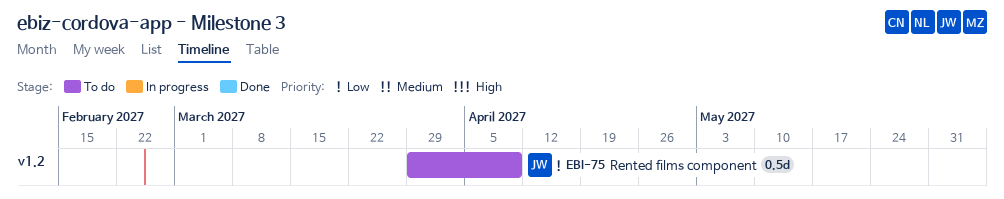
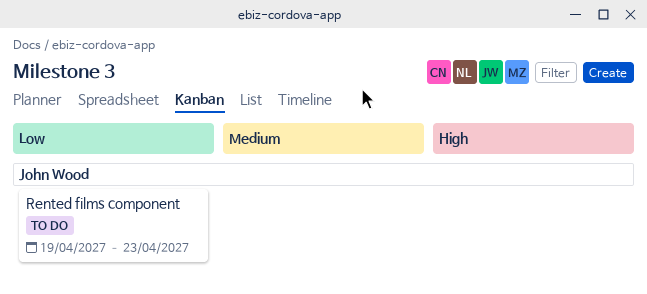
Rented films component, start: Mar 29 -> Apr 19
Rented films component, due: Apr 9 -> Apr 23

